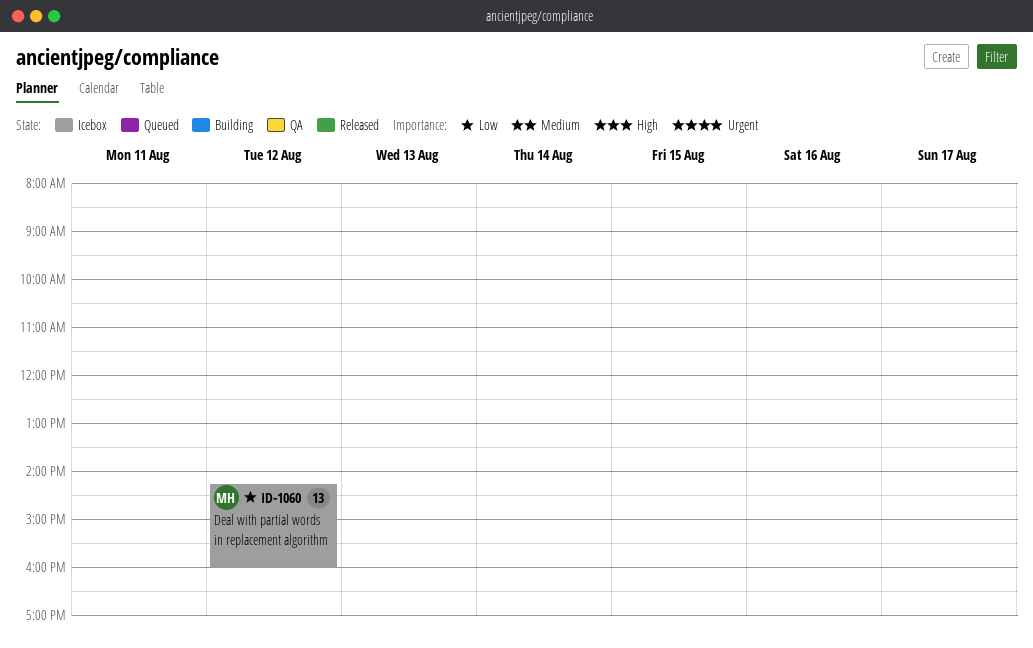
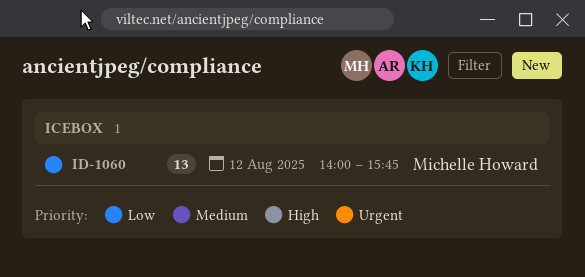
ID-1060, begins: 14:15 -> 14:00
ID-1060, ends: 16:00 -> 15:45

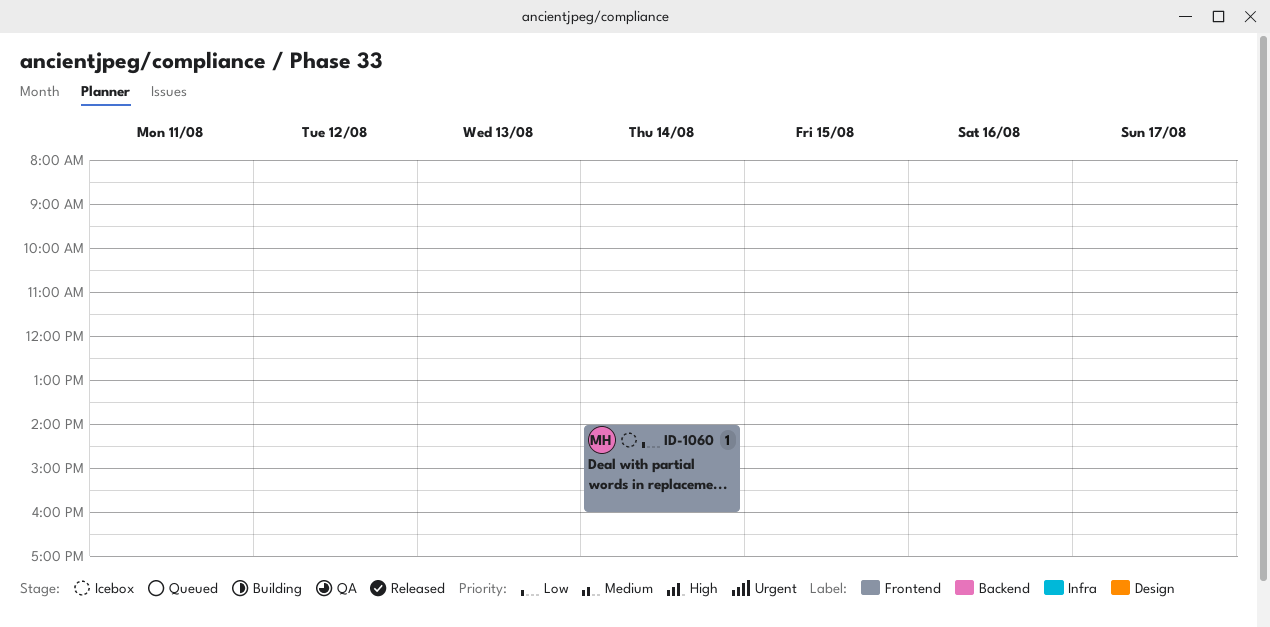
ID-1060, estimate: 13 -> 1
ID-1060, day: Aug 12 -> Aug 14
ID-1060, ends: 15:45 -> 16:00

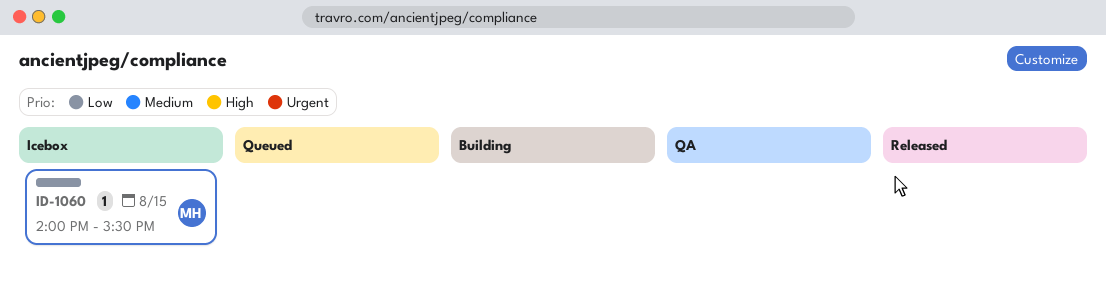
ID-1060, day: Aug 14 -> Aug 15
ID-1060, ends: 16:00 -> 15:30

